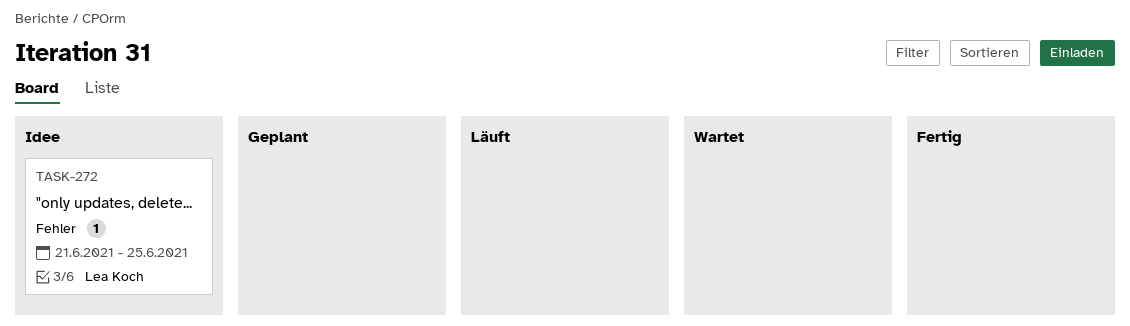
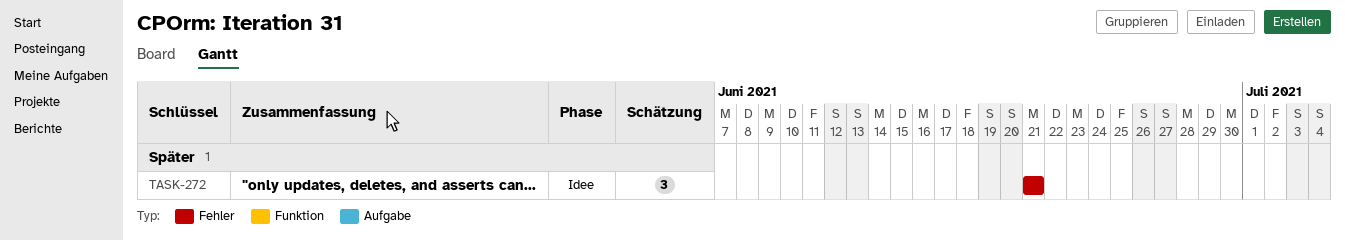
TASK-272, estimate: 1 -> 3
TASK-272, due: Jun 25 -> Jun 21

